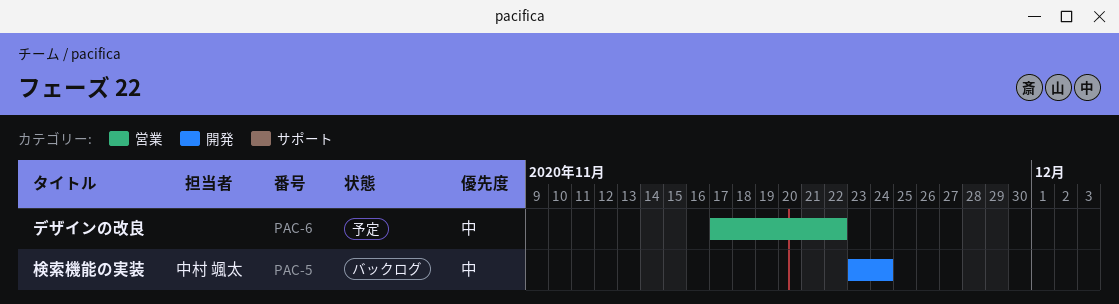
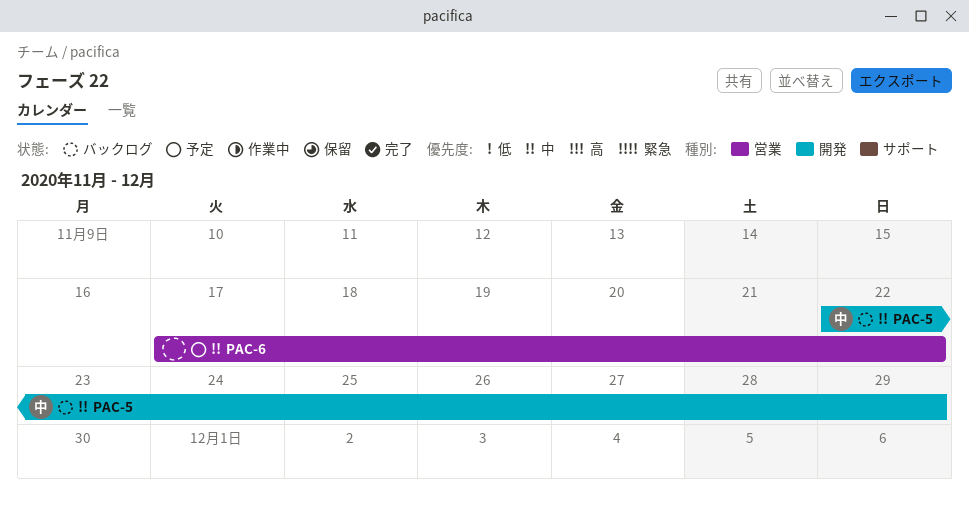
PAC-5, start: Nov 23 -> Nov 22
PAC-5, due: Nov 24 -> Nov 29

